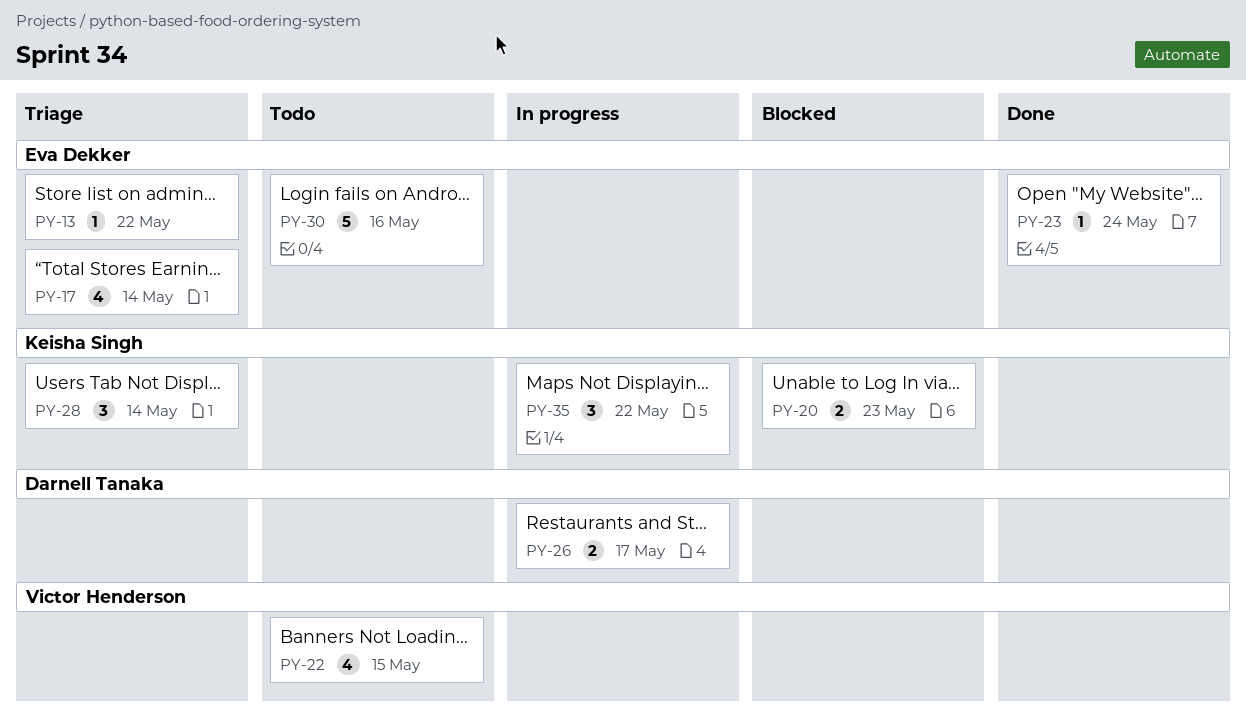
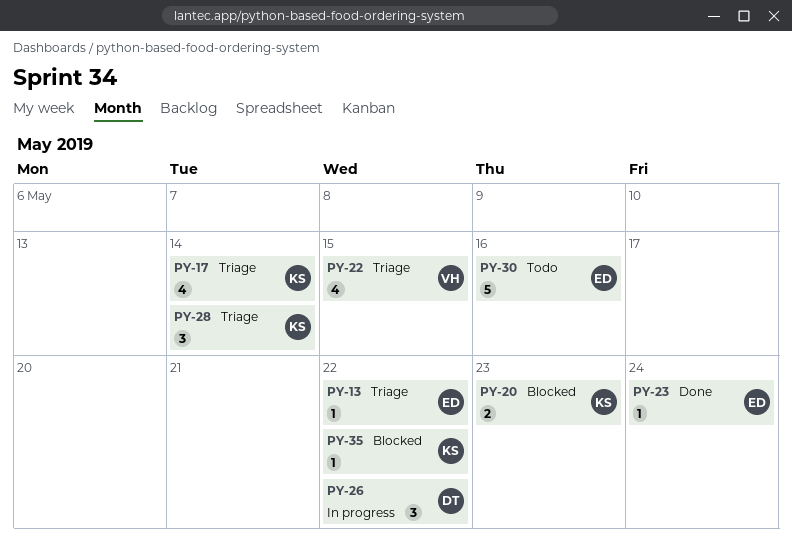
PY-17, owner: Eva Dekker -> Keisha Singh
PY-22, status: Todo -> Triage
PY-26, estimate: 2 -> 3
PY-26, due: May 17 -> May 22
PY-35, status: In progress -> Blocked
PY-35, estimate: 3 -> 1

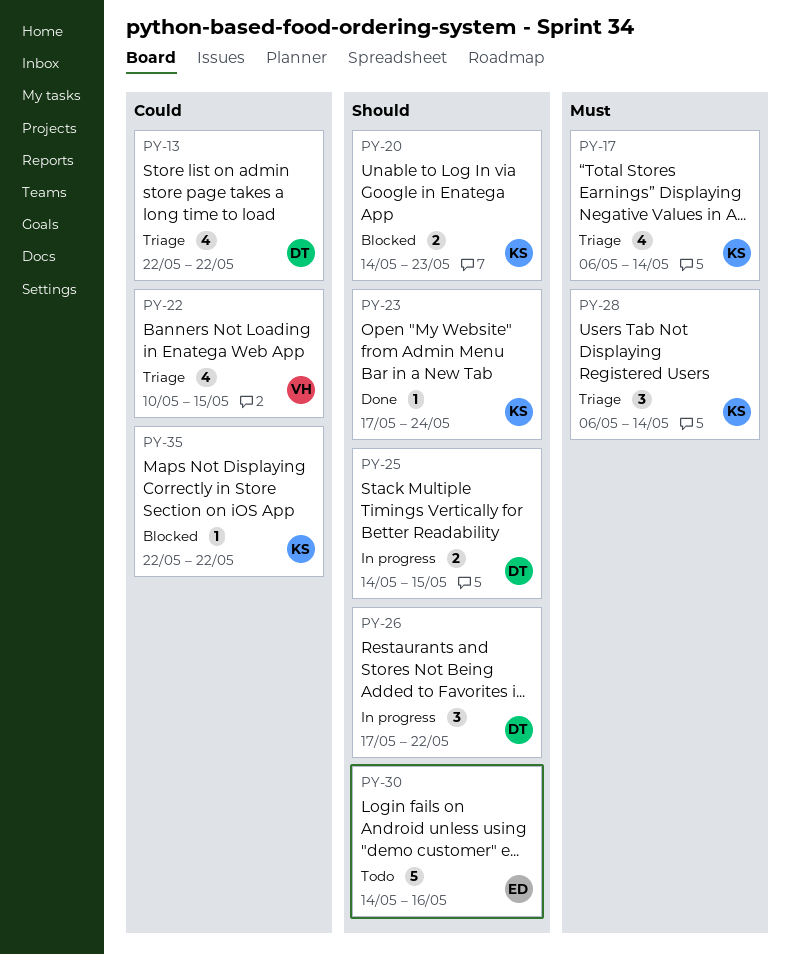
PY-13, owner: ED -> DT
PY-13, estimate: 1 -> 4
PY-23, owner: ED -> KS
PY-25: none -> present

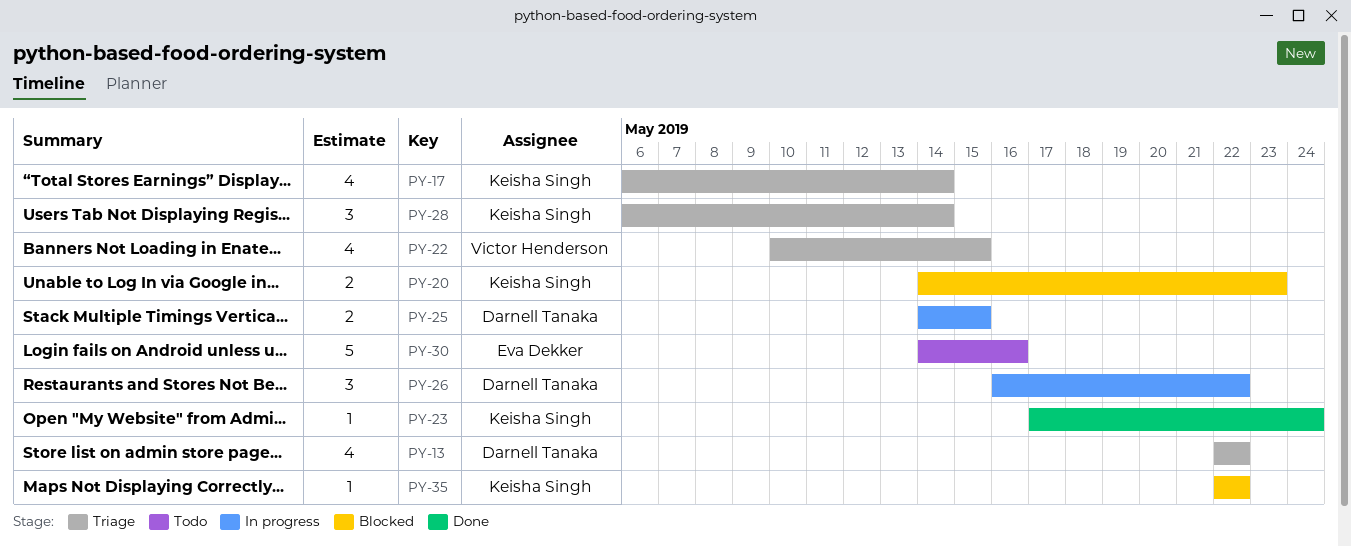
PY-26, start: May 17 -> May 16

